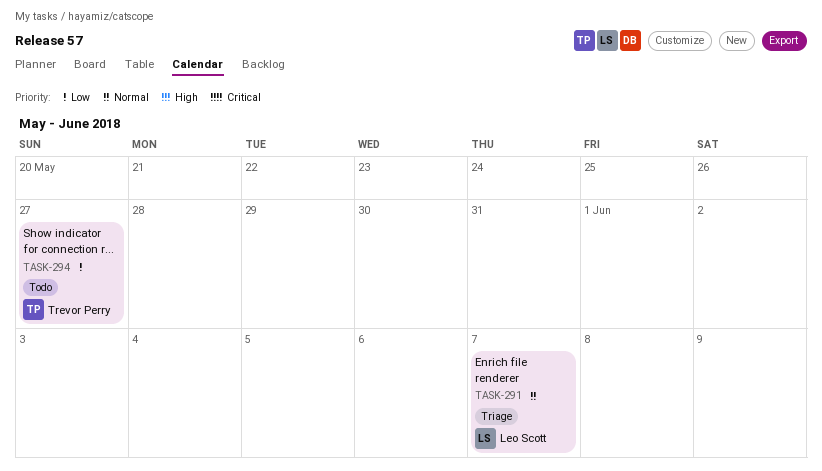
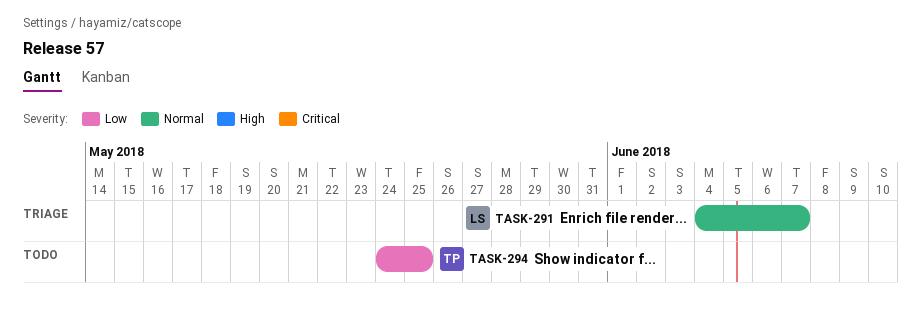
TASK-294, due: May 27 -> May 25

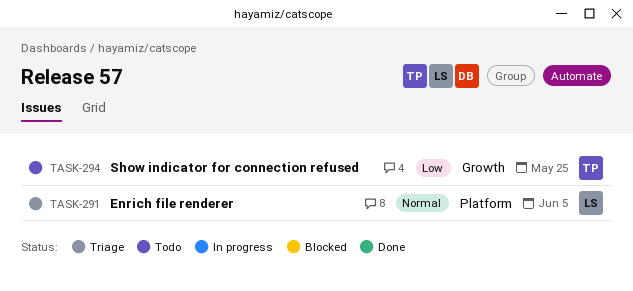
TASK-291, due: Jun 7 -> Jun 5

